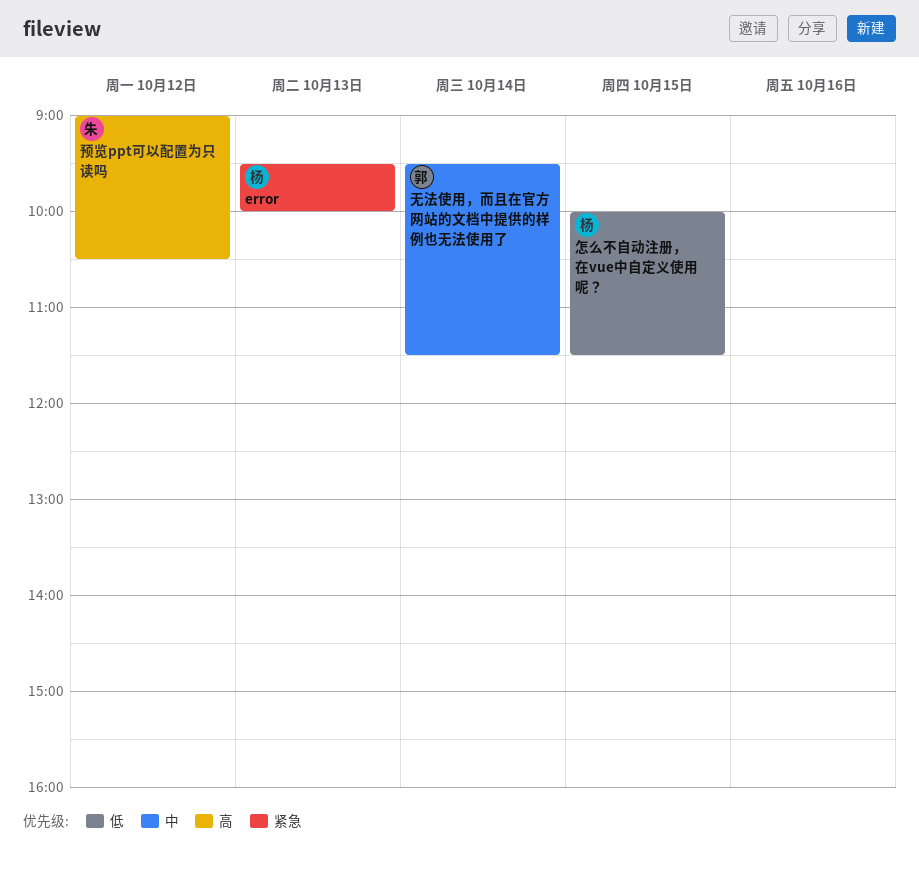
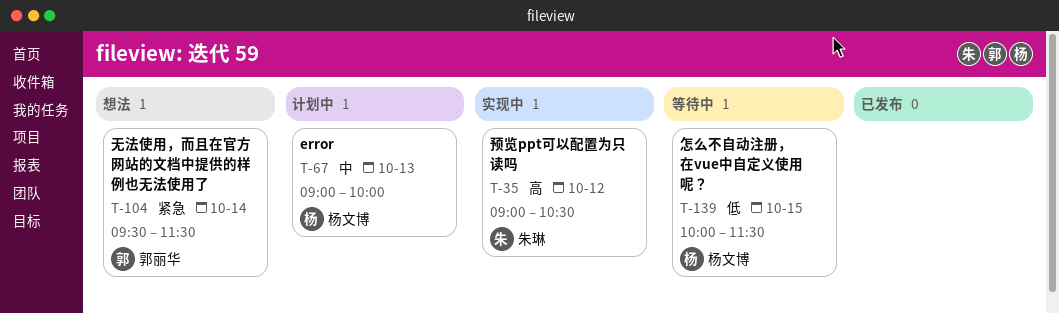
error, priority: 紧急 -> 中
error, begins: 09:30 -> 09:00
无法使用，而且在官方网站的文档中提供的样例也无法使用了, priority: 中 -> 紧急

